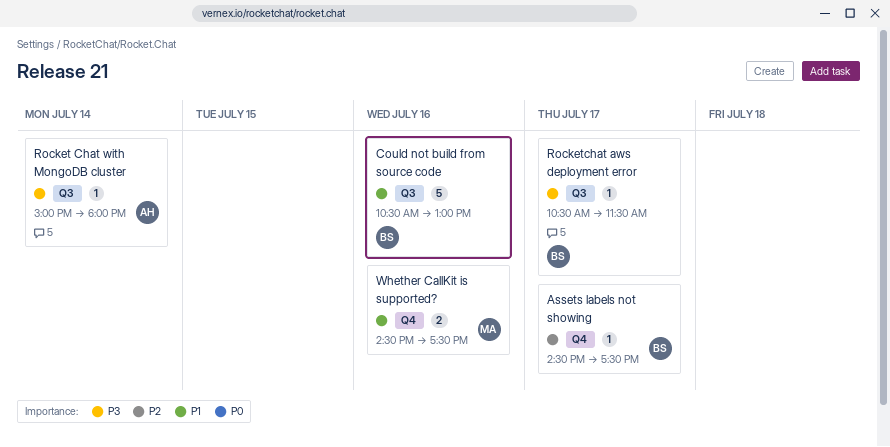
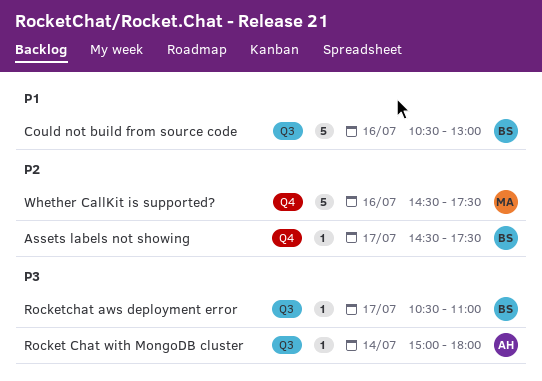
Rocketchat aws deployment error, ends: 11:30 -> 11:00
Whether CallKit is supported?, priority: P1 -> P2
Whether CallKit is supported?, estimate: 2 -> 5

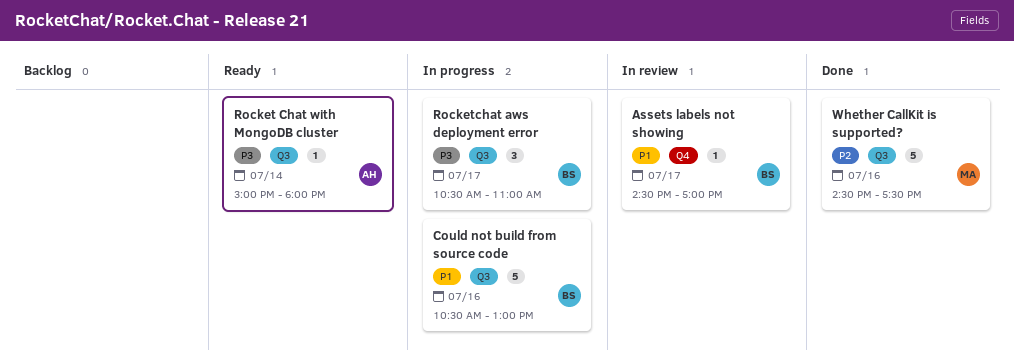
Assets labels not showing, priority: P2 -> P1
Assets labels not showing, ends: 17:30 -> 17:00
Rocketchat aws deployment error, estimate: 1 -> 3
Whether CallKit is supported?, label: Q4 -> Q3

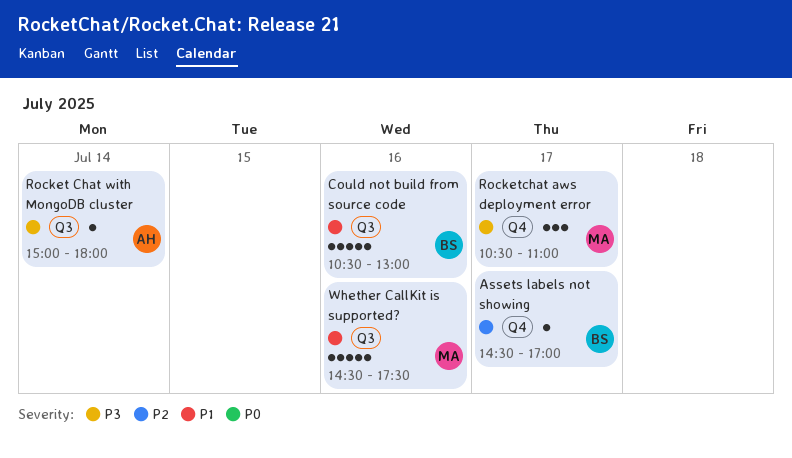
Assets labels not showing, priority: P1 -> P2
Rocketchat aws deployment error, owner: BS -> MA
Rocketchat aws deployment error, label: Q3 -> Q4
Whether CallKit is supported?, priority: P2 -> P1

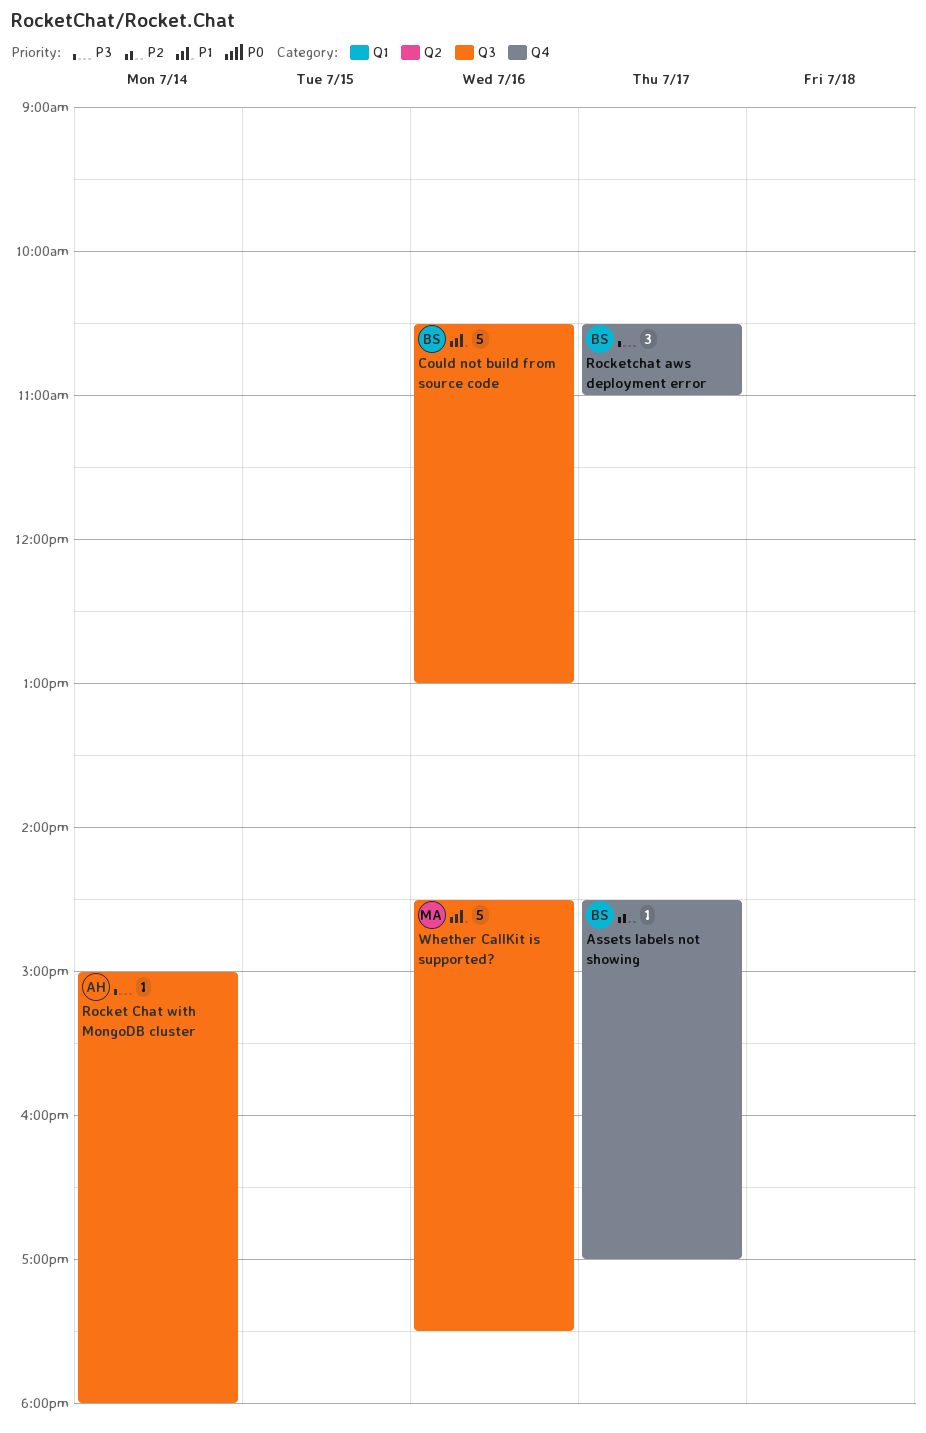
Rocketchat aws deployment error, owner: MA -> BS

